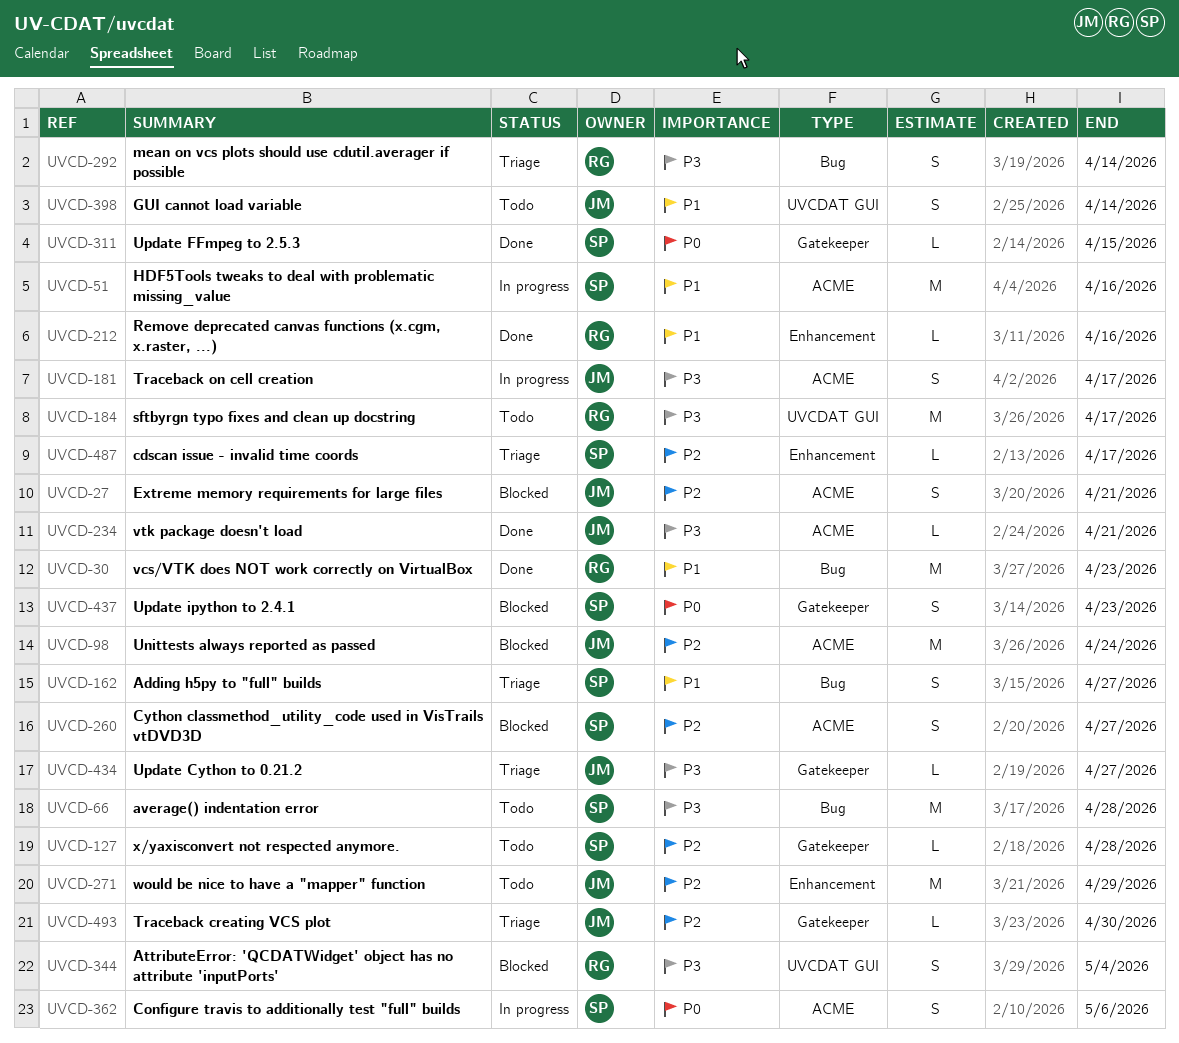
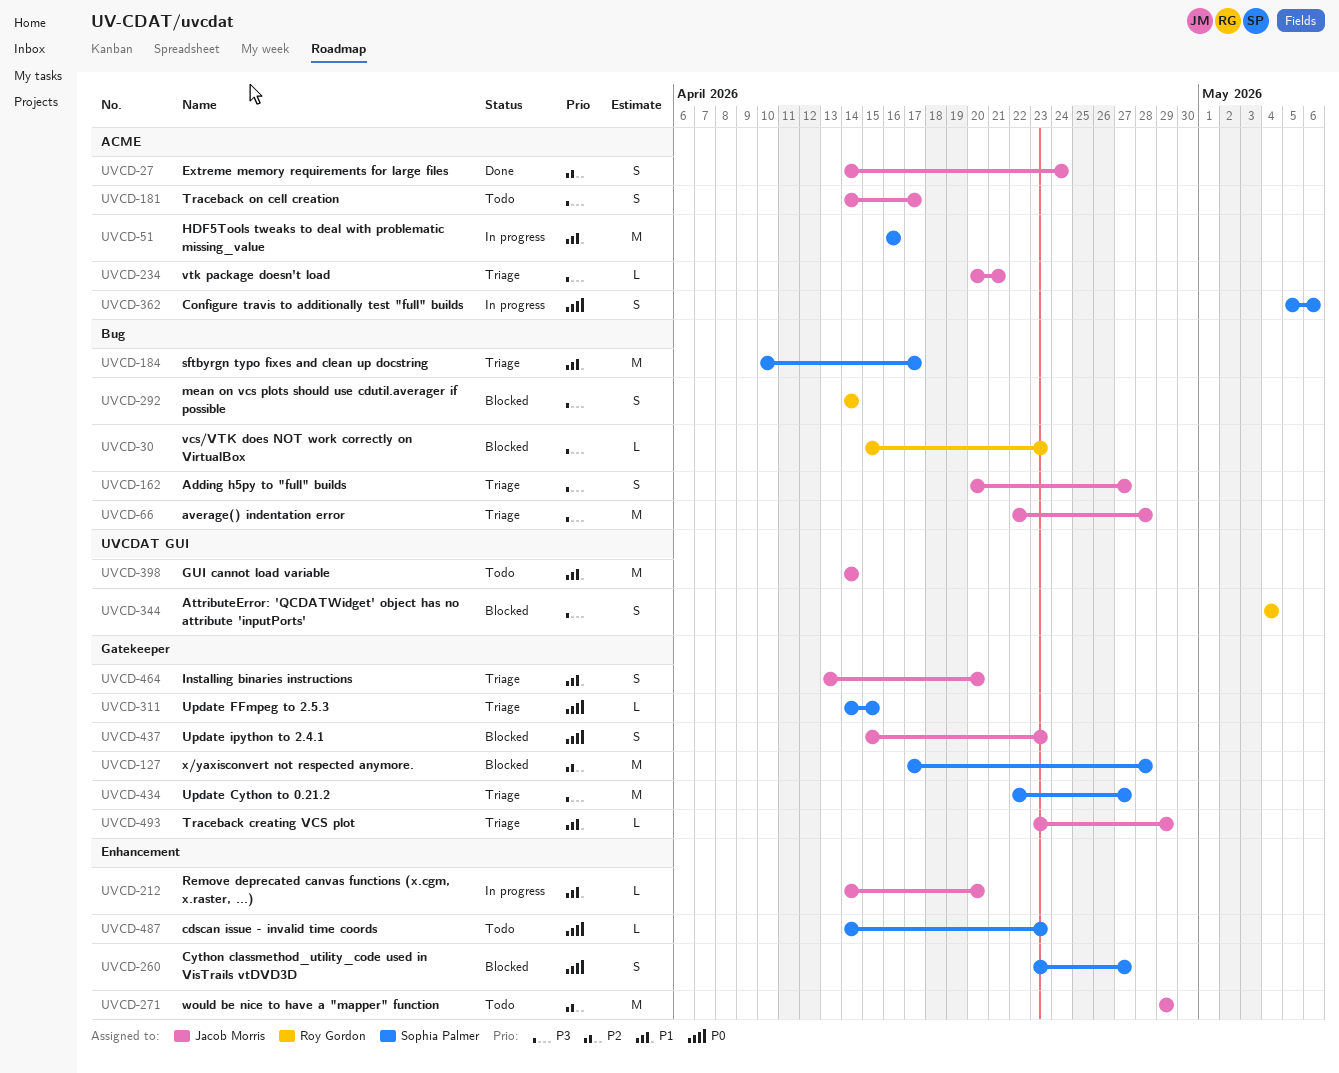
UVCD-27, status: Blocked -> Done
UVCD-27, due: Apr 21 -> Apr 24
UVCD-30, status: Done -> Blocked
UVCD-30, priority: P1 -> P3
UVCD-30, estimate: M -> L
UVCD-66, status: Todo -> Triage
UVCD-66, owner: Sophia Palmer -> Jacob Morris
UVCD-98: present -> none
UVCD-127, status: Todo -> Blocked
UVCD-127, estimate: L -> M
UVCD-162, owner: Sophia Palmer -> Jacob Morris
UVCD-162, priority: P1 -> P3
UVCD-181, status: In progress -> Todo
UVCD-184, status: Todo -> Triage
UVCD-184, owner: Roy Gordon -> Sophia Palmer
UVCD-184, priority: P3 -> P1
UVCD-184, label: UVCDAT GUI -> Bug
UVCD-212, status: Done -> In progress
UVCD-212, owner: Roy Gordon -> Jacob Morris
UVCD-212, due: Apr 16 -> Apr 20
UVCD-234, status: Done -> Triage
UVCD-260, priority: P2 -> P0
UVCD-260, label: ACME -> Enhancement
UVCD-292, status: Triage -> Blocked
UVCD-311, status: Done -> Triage
UVCD-398, estimate: S -> M
UVCD-434, owner: Jacob Morris -> Sophia Palmer
UVCD-434, estimate: L -> M
UVCD-437, owner: Sophia Palmer -> Jacob Morris
UVCD-464: none -> present
UVCD-487, status: Triage -> Todo
UVCD-487, priority: P2 -> P0
UVCD-487, due: Apr 17 -> Apr 23
UVCD-493, priority: P2 -> P1
UVCD-493, due: Apr 30 -> Apr 29

